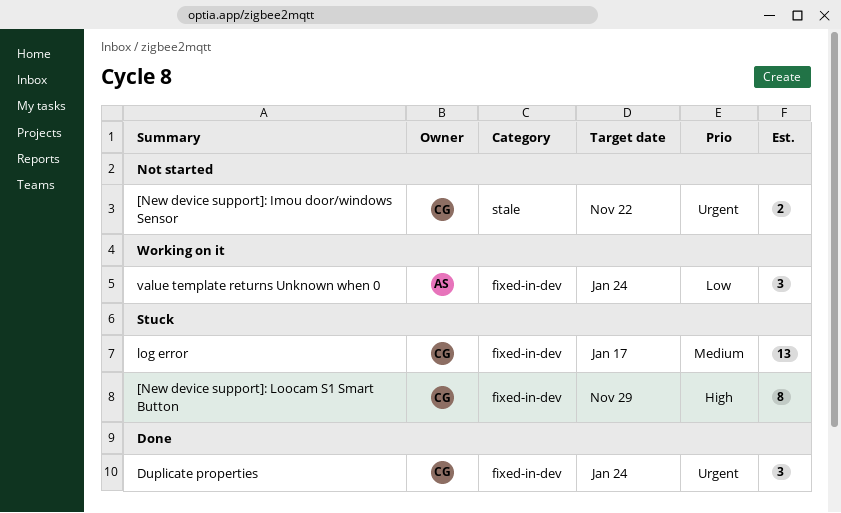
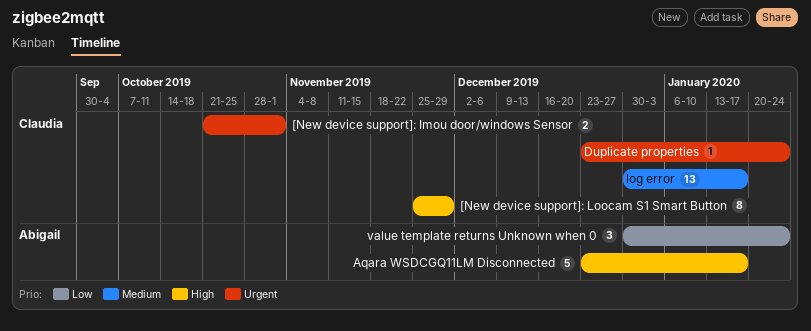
[New device support]: Imou door/windows Sensor, due: Nov 22 -> Nov 1
Aqara WSDCGQ11LM Disconnected: none -> present
Duplicate properties, estimate: 3 -> 1

